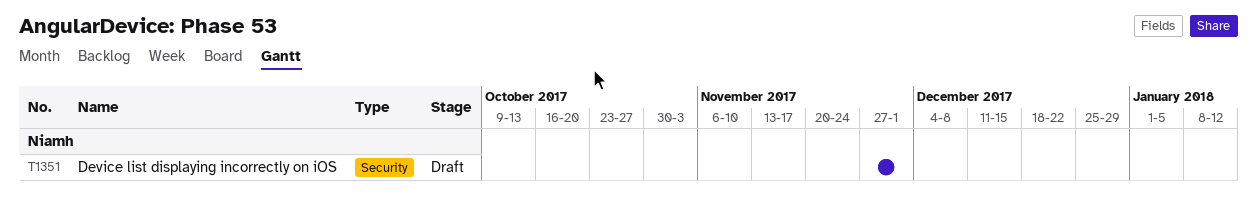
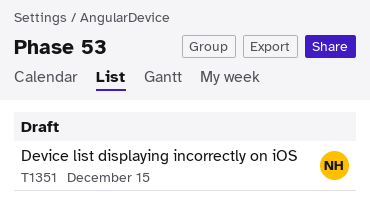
T1351, due: Dec 1 -> Dec 15

